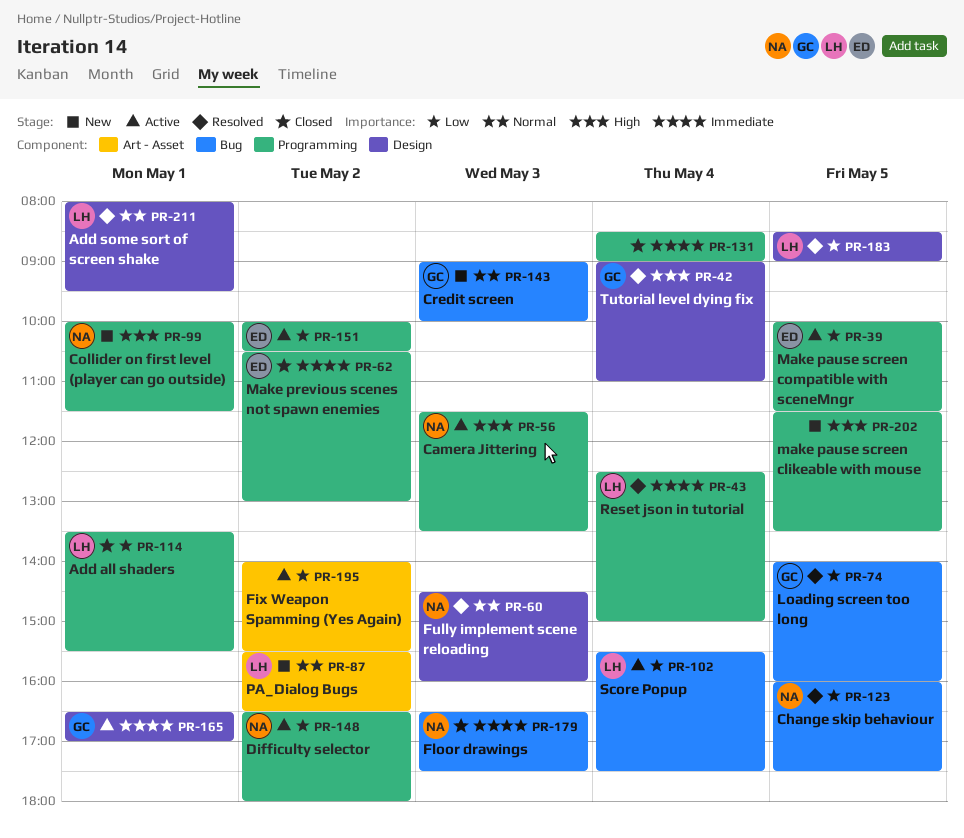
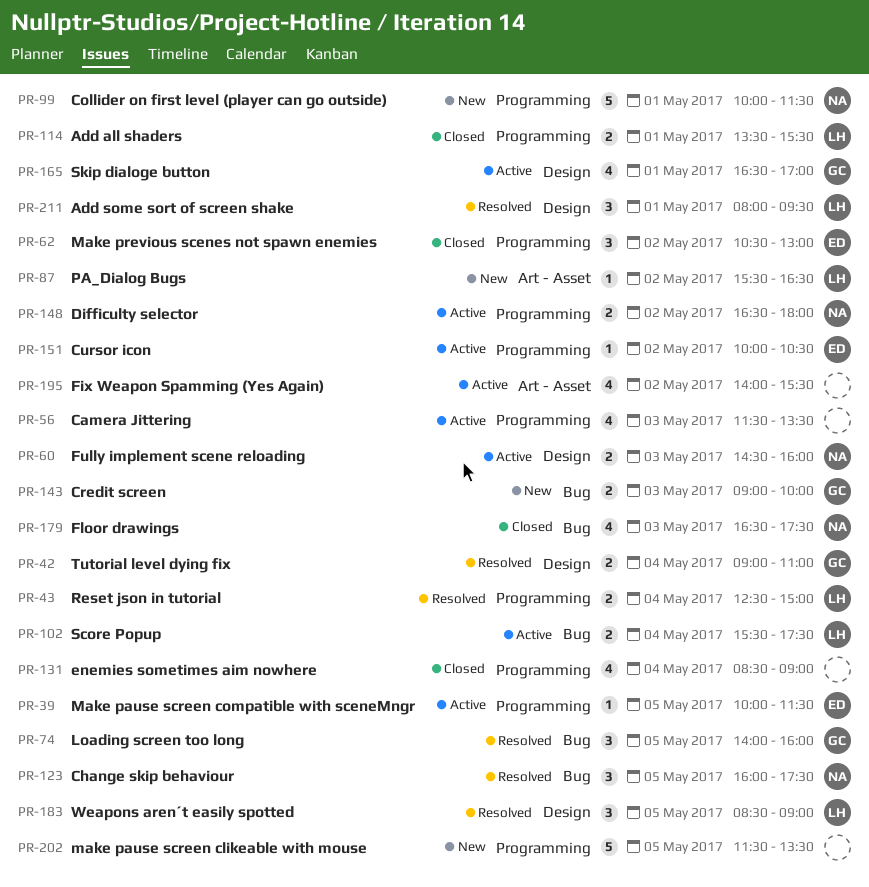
PR-56, owner: NA -> none
PR-60, status: Resolved -> Active

